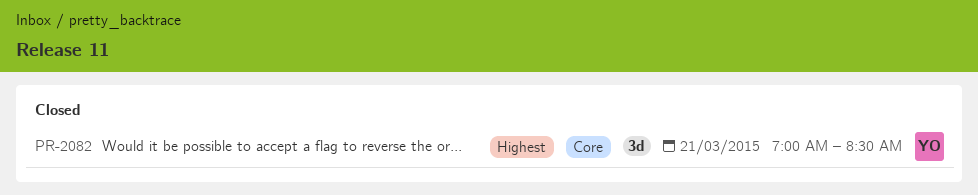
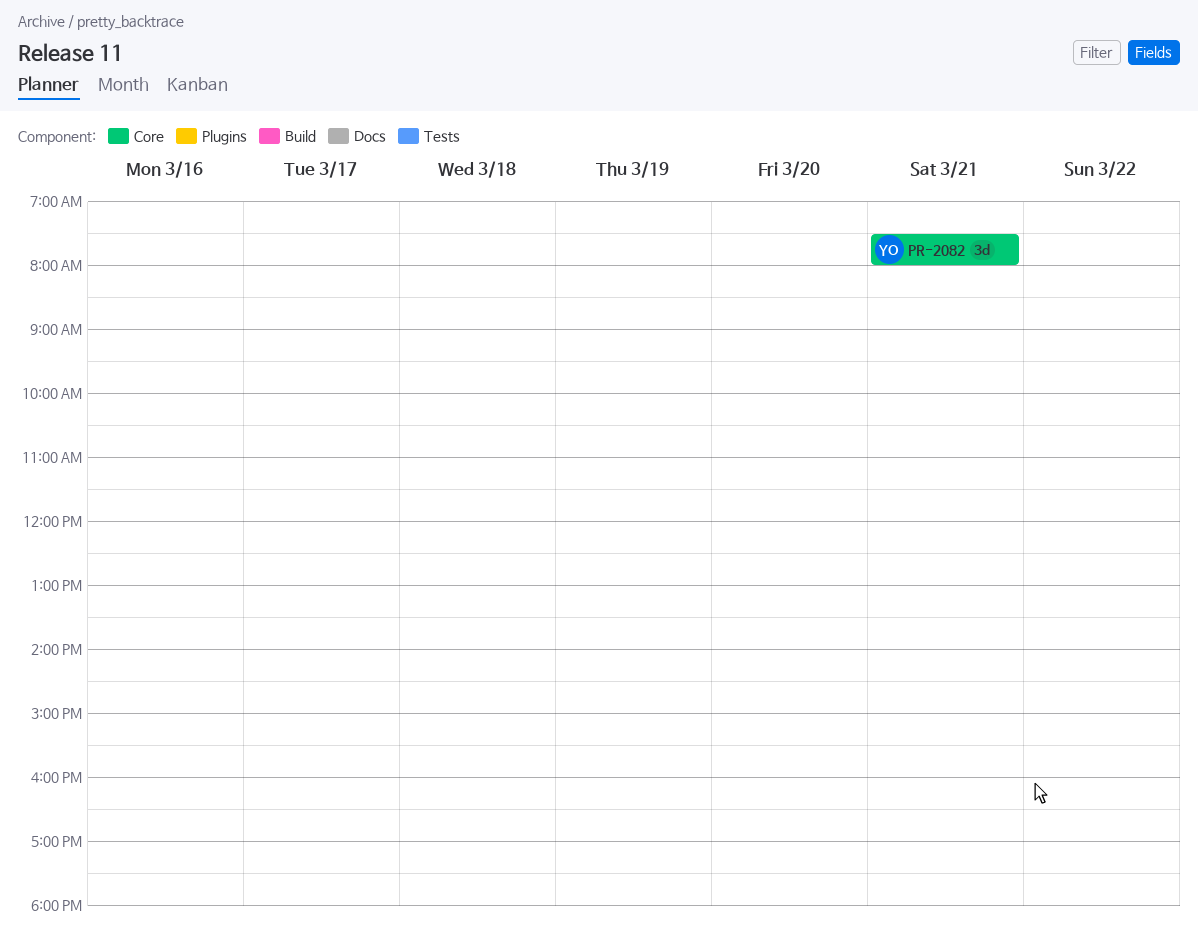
PR-2082, begins: 07:00 -> 07:30
PR-2082, ends: 08:30 -> 08:00

